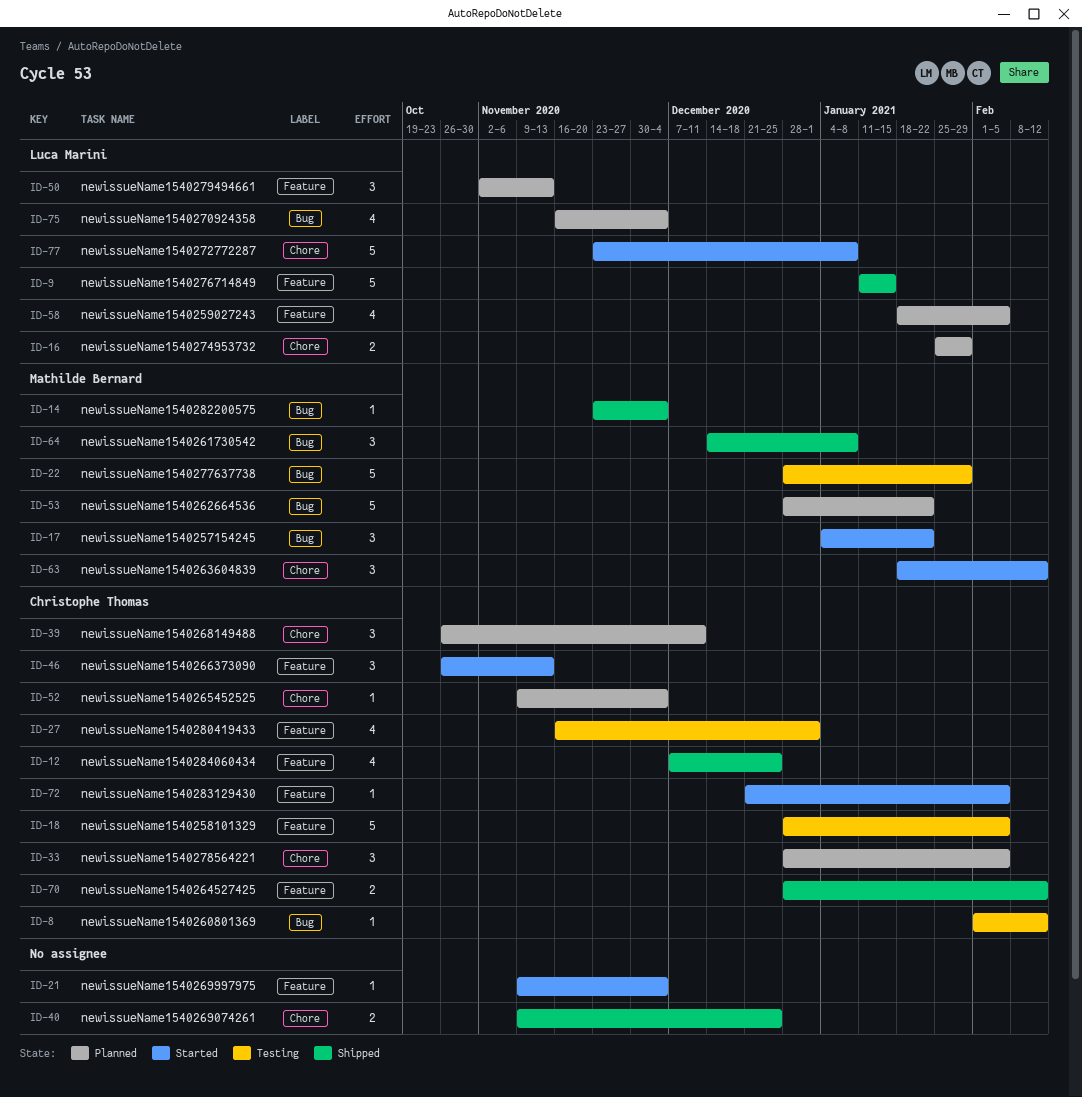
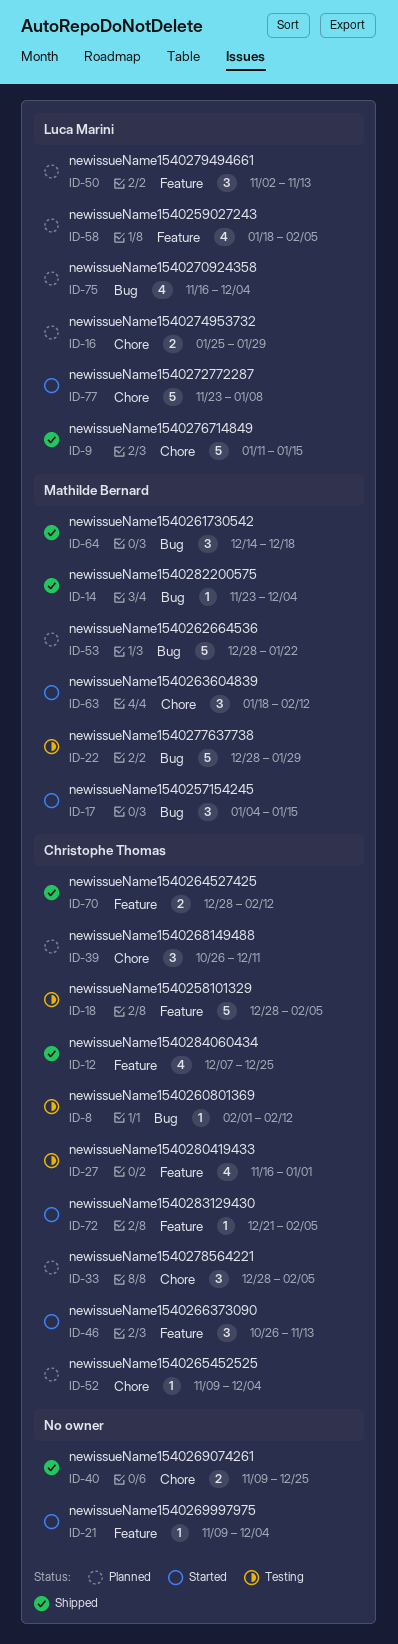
ID-9, label: Feature -> Chore
ID-17, due: Jan 22 -> Jan 15
ID-64, due: Jan 8 -> Dec 18

